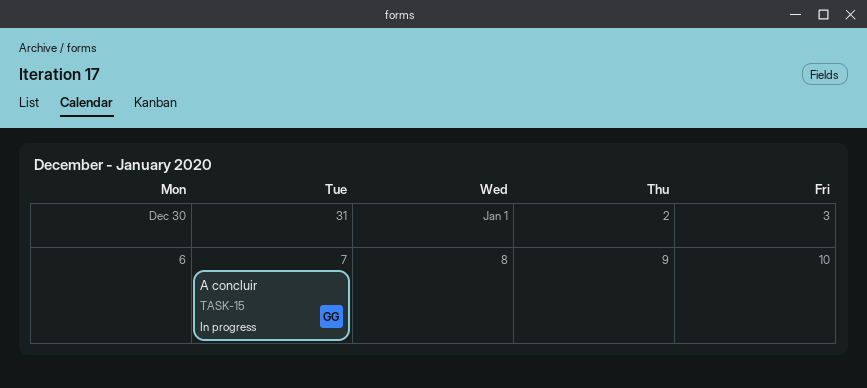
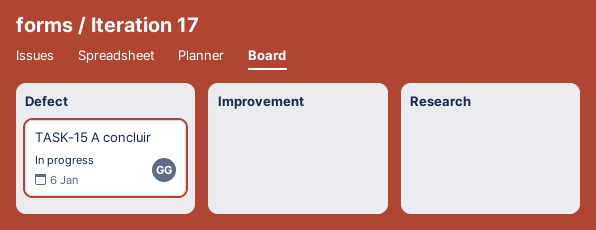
TASK-15, due: Jan 7 -> Jan 6

